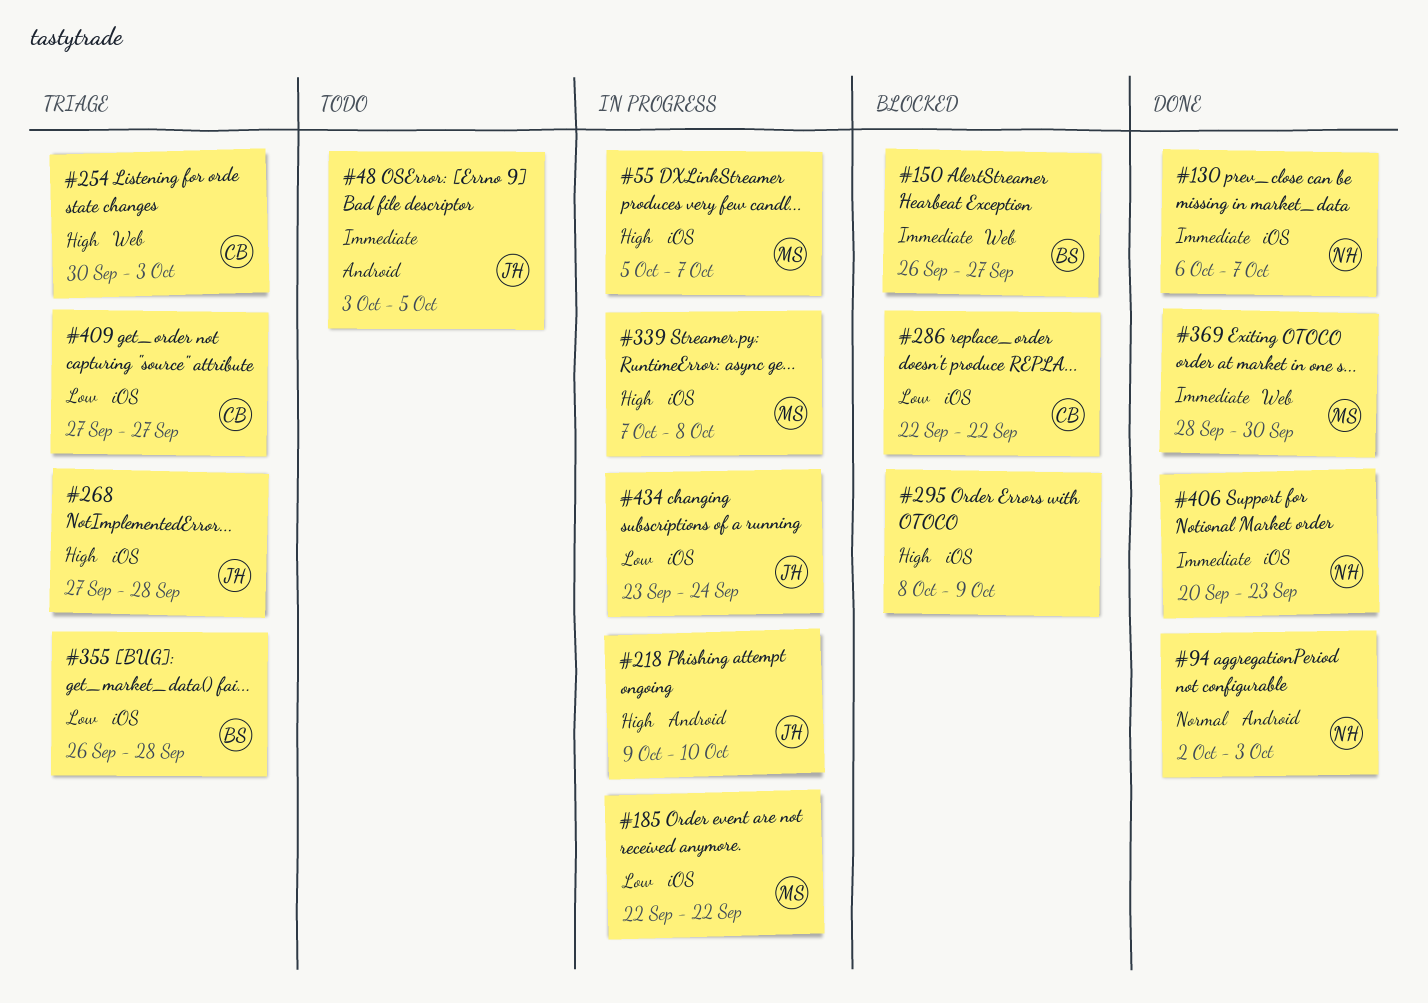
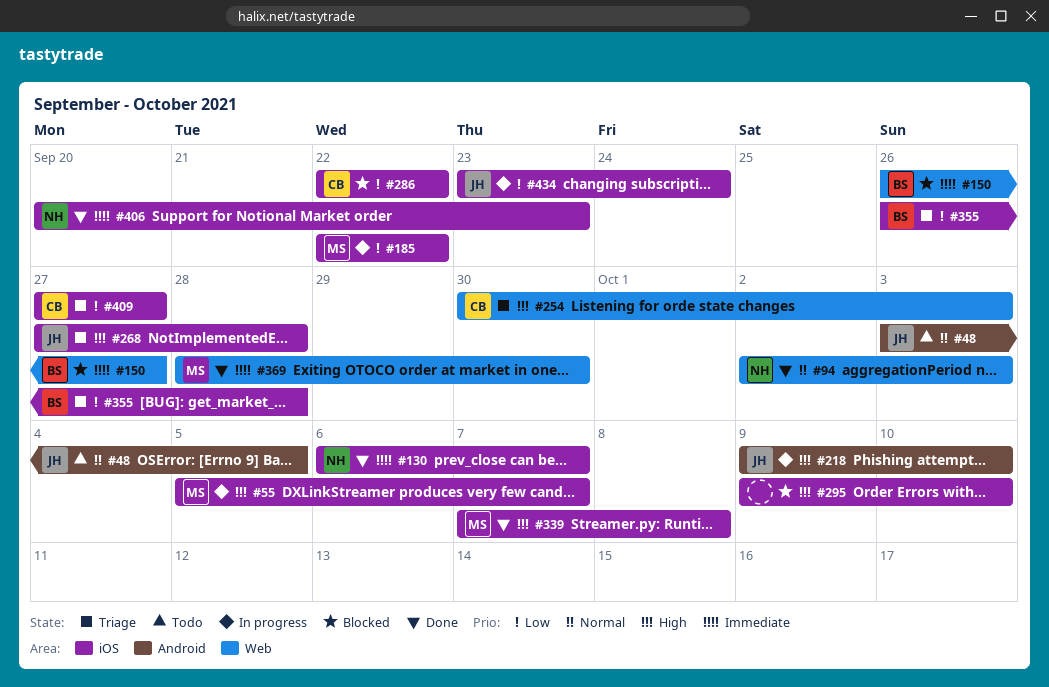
#48, priority: Immediate -> Normal
#94, label: Android -> Web
#295, start: Oct 8 -> Oct 9
#295, due: Oct 9 -> Oct 10
#339, status: In progress -> Done

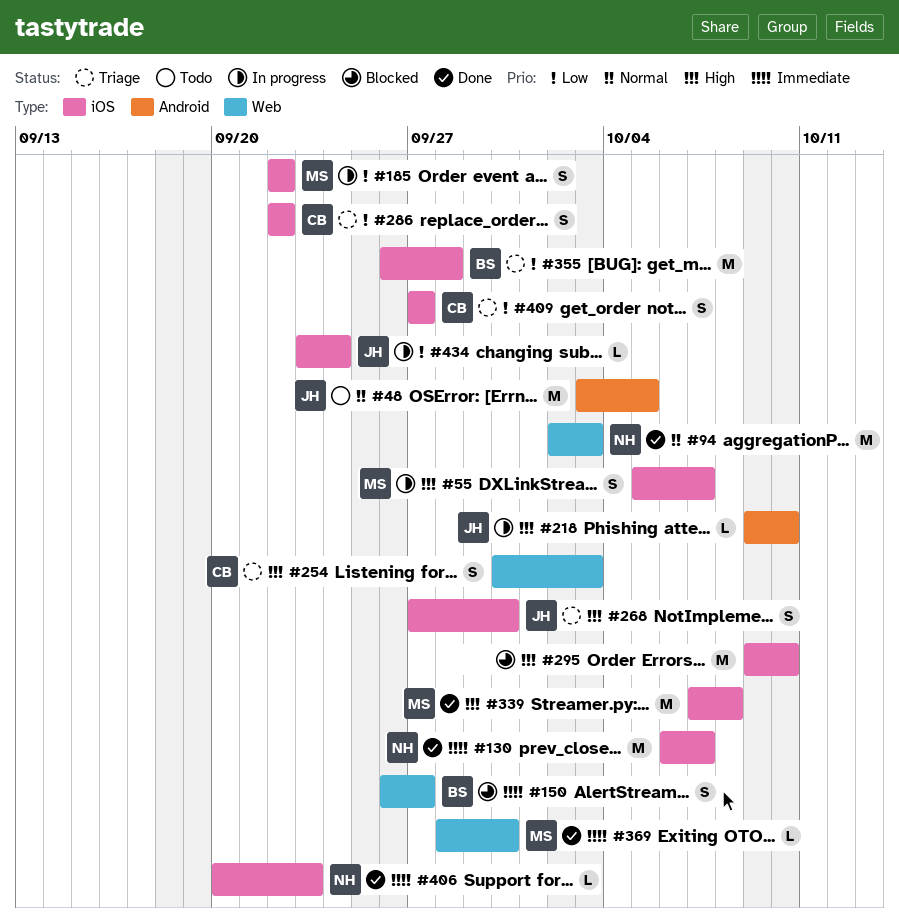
#268, due: Sep 28 -> Sep 30
#286, status: Blocked -> Triage

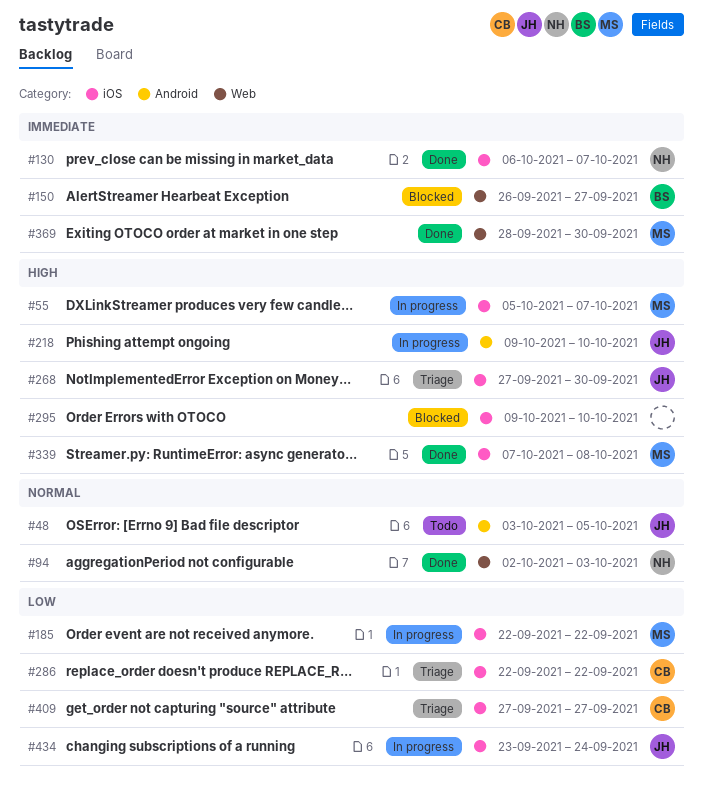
#254: present -> none
#355: present -> none
#406: present -> none

